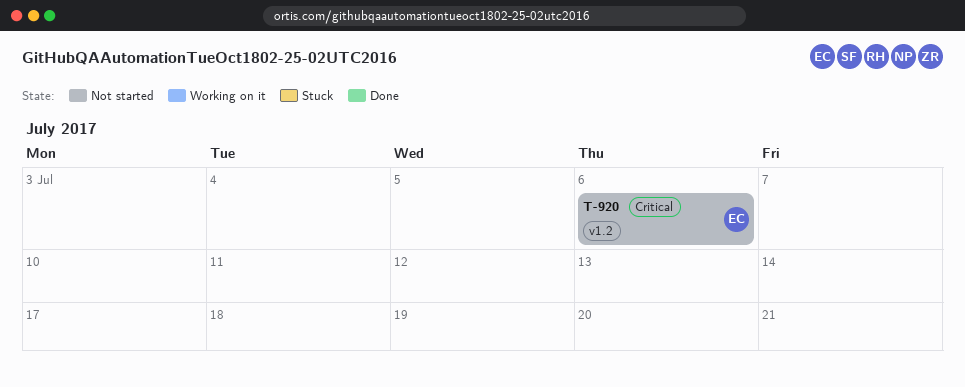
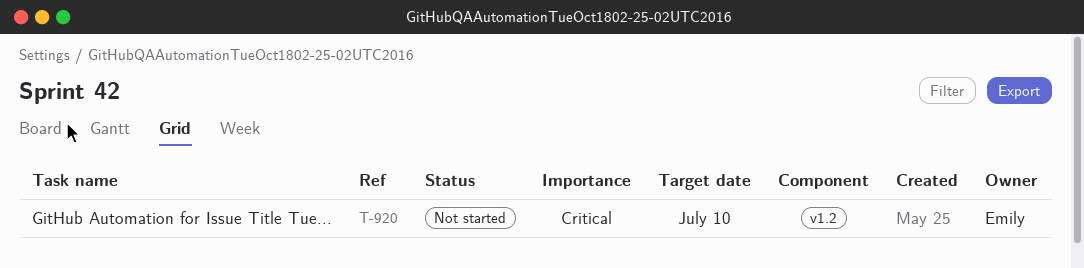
T-920, due: Jul 6 -> Jul 10

